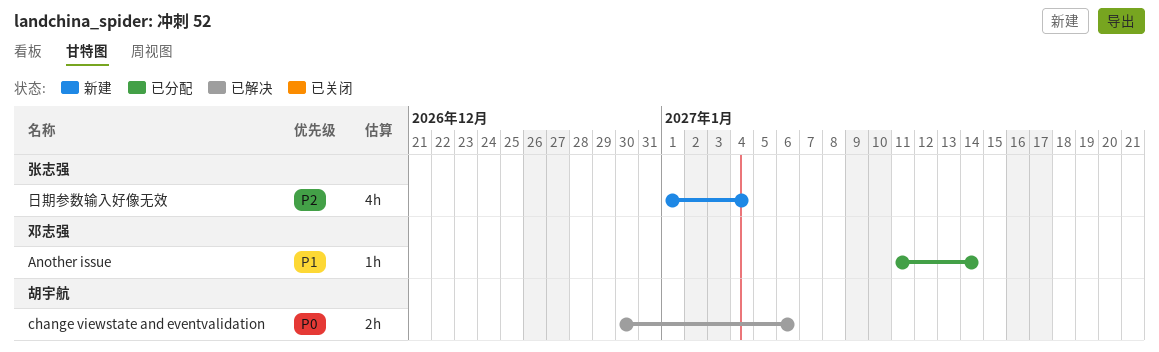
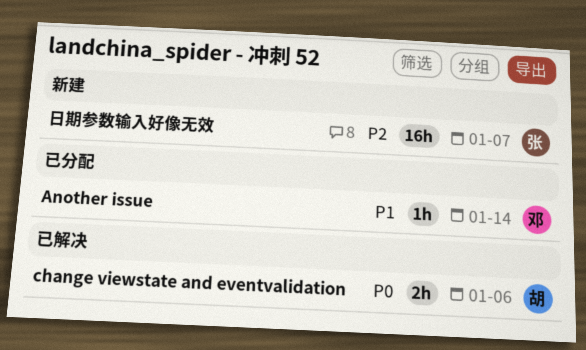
日期参数输入好像无效, estimate: 4h -> 16h
日期参数输入好像无效, due: Jan 4 -> Jan 7

